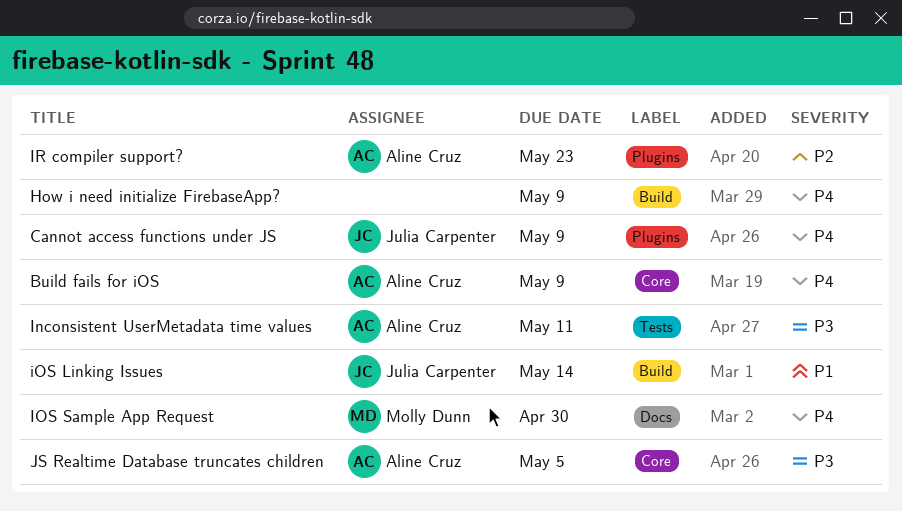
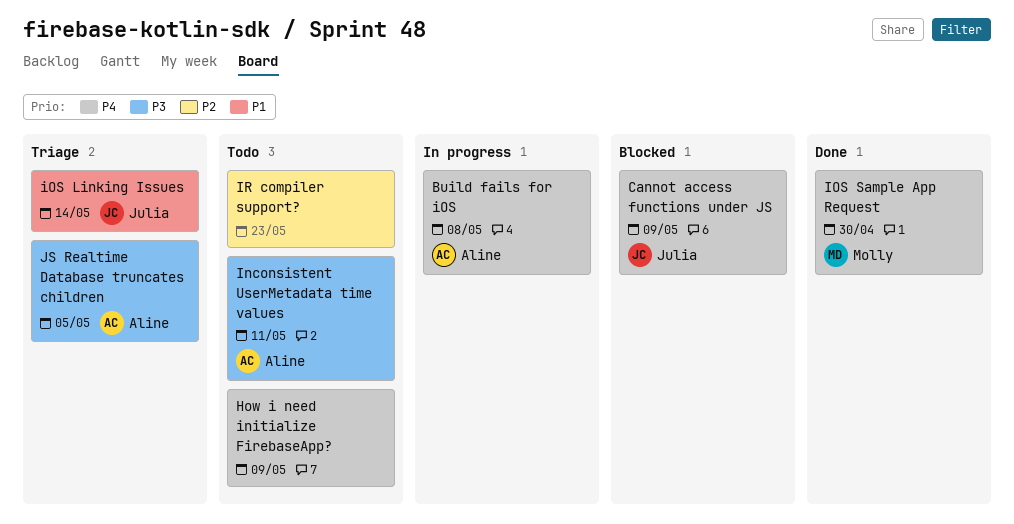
Build fails for iOS, due: May 9 -> May 8
IR compiler support?, owner: Aline Cruz -> none

